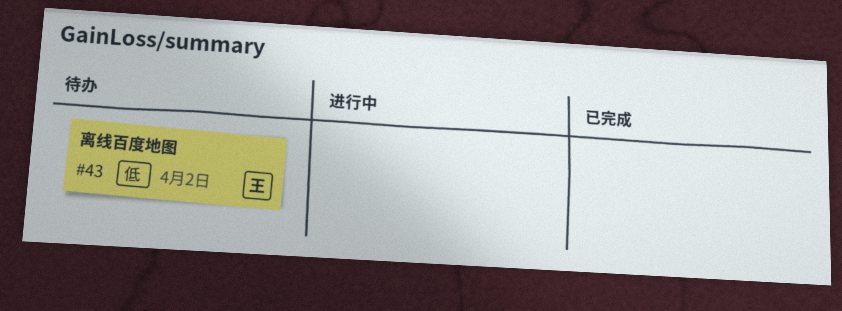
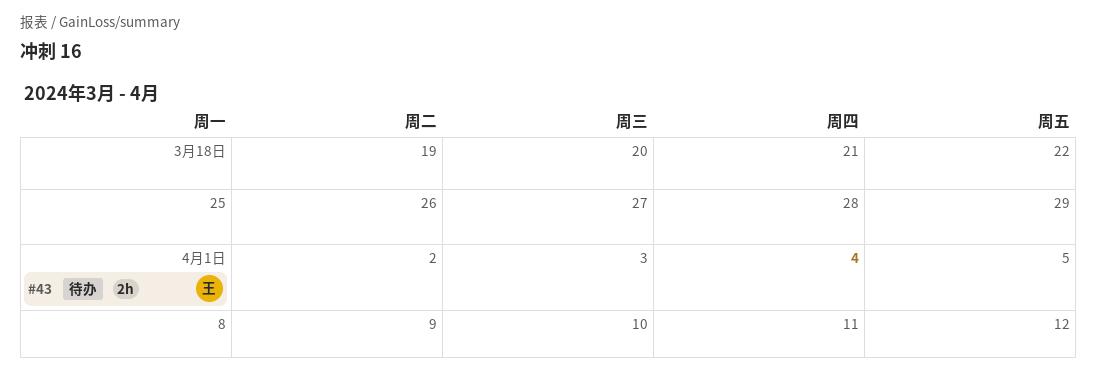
#43, due: Apr 2 -> Apr 1

